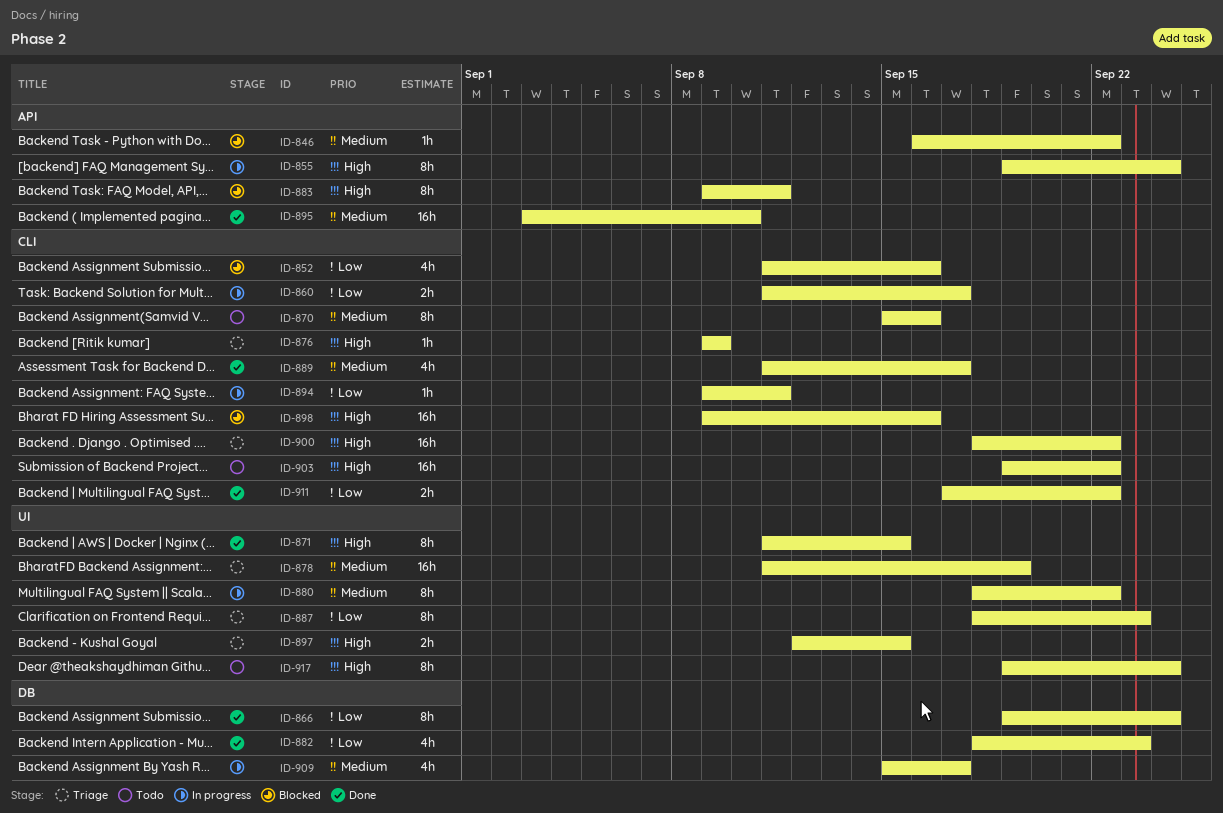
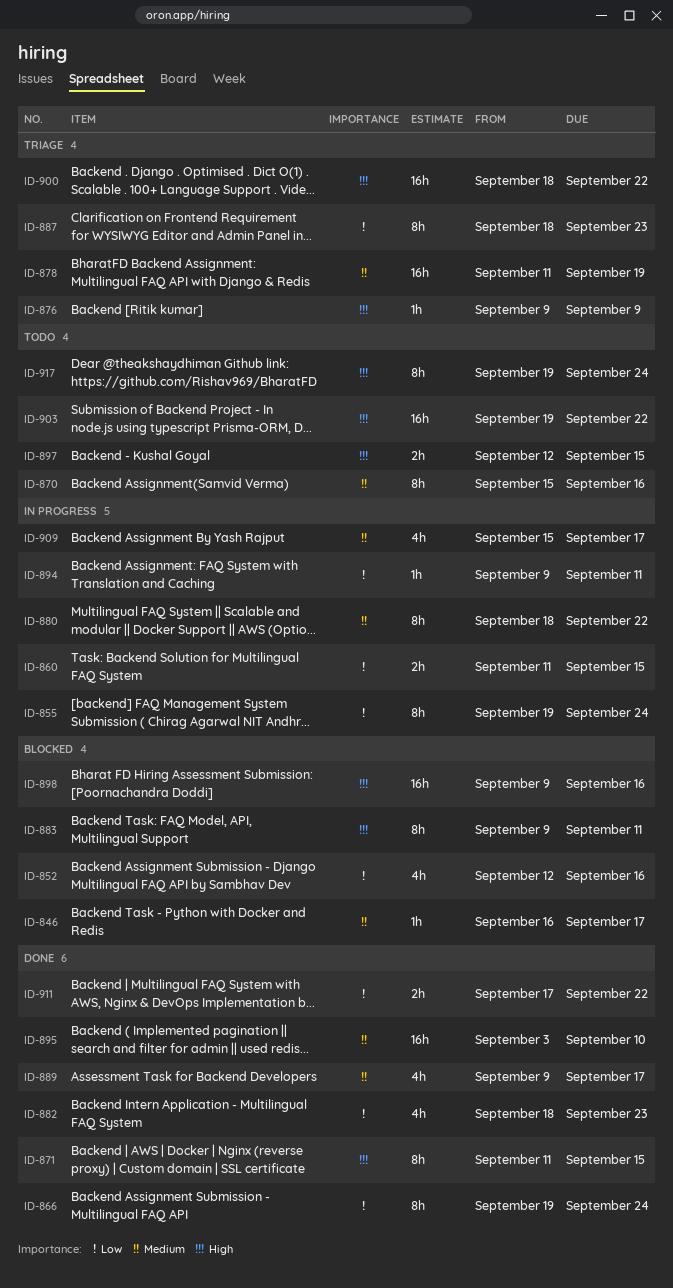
ID-846, due: Sep 22 -> Sep 17
ID-852, start: Sep 11 -> Sep 12
ID-855, priority: High -> Low
ID-860, due: Sep 17 -> Sep 15
ID-889, start: Sep 11 -> Sep 9
ID-897, status: Triage -> Todo

